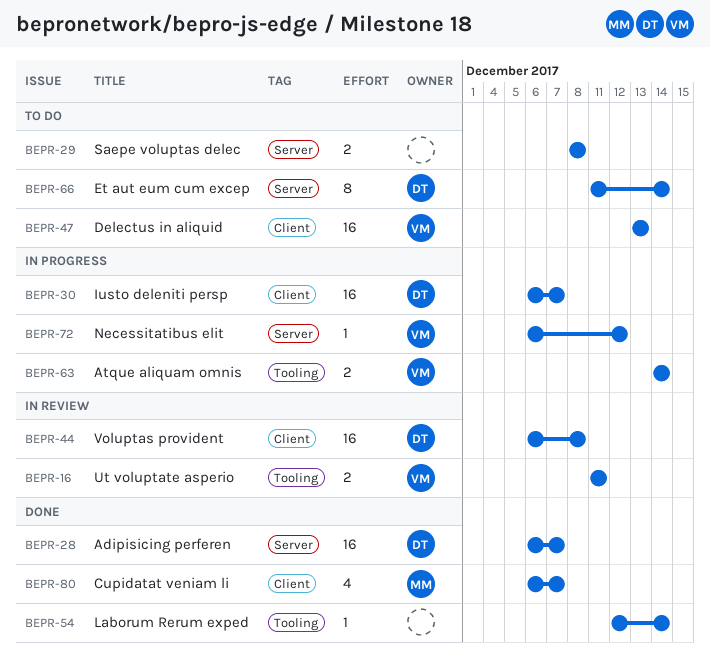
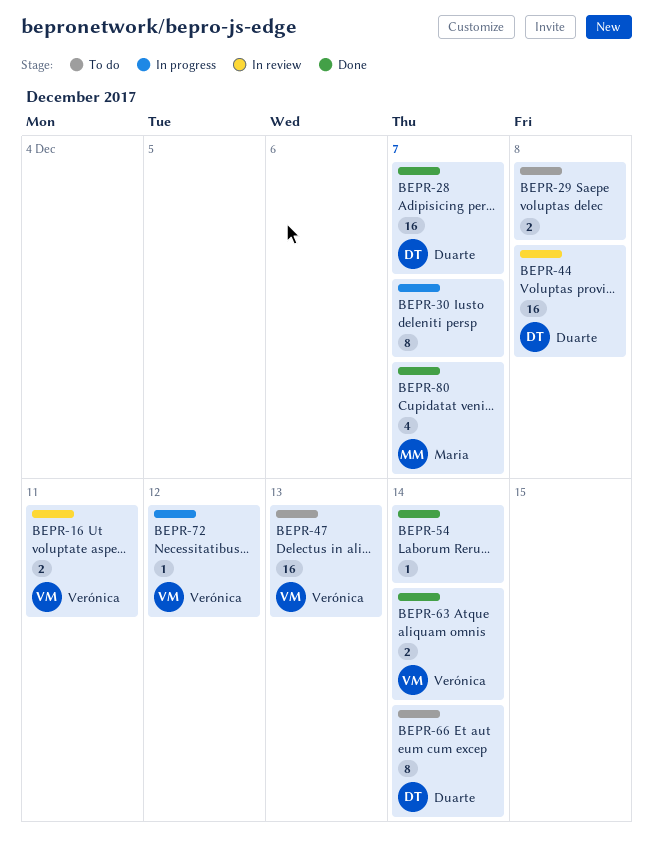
BEPR-30, owner: Duarte -> none
BEPR-30, estimate: 16 -> 8
BEPR-63, status: In progress -> Done

